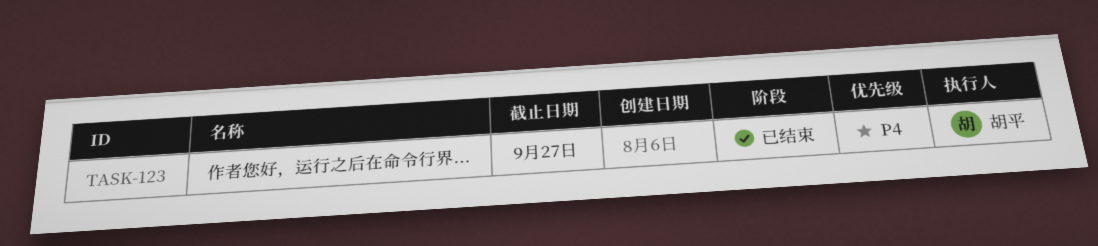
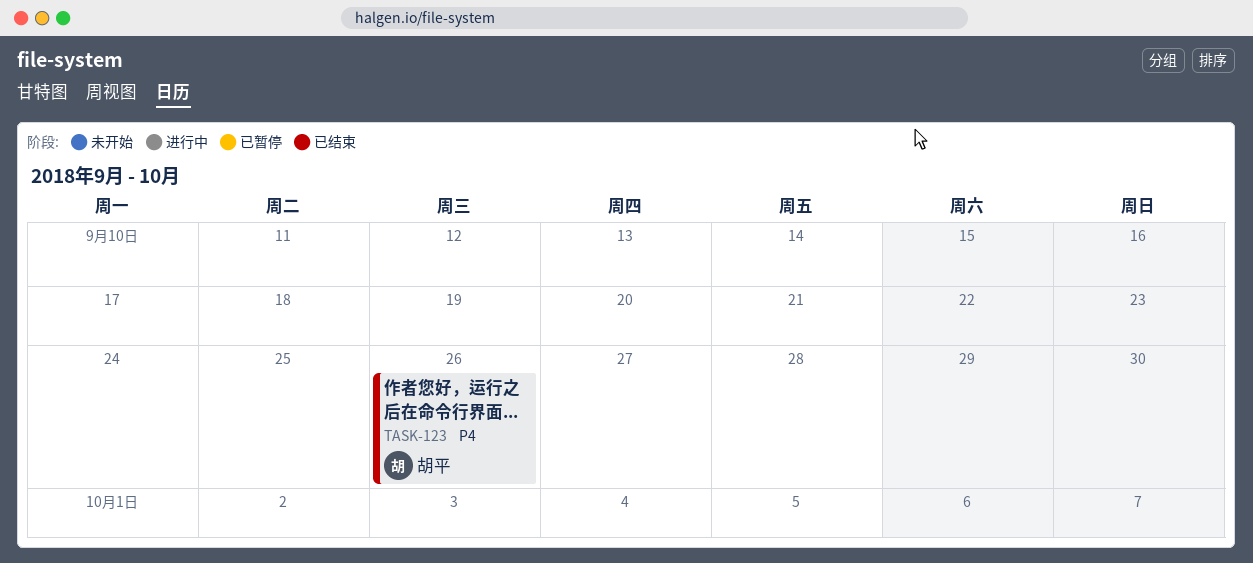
TASK-123, due: Sep 27 -> Sep 26

